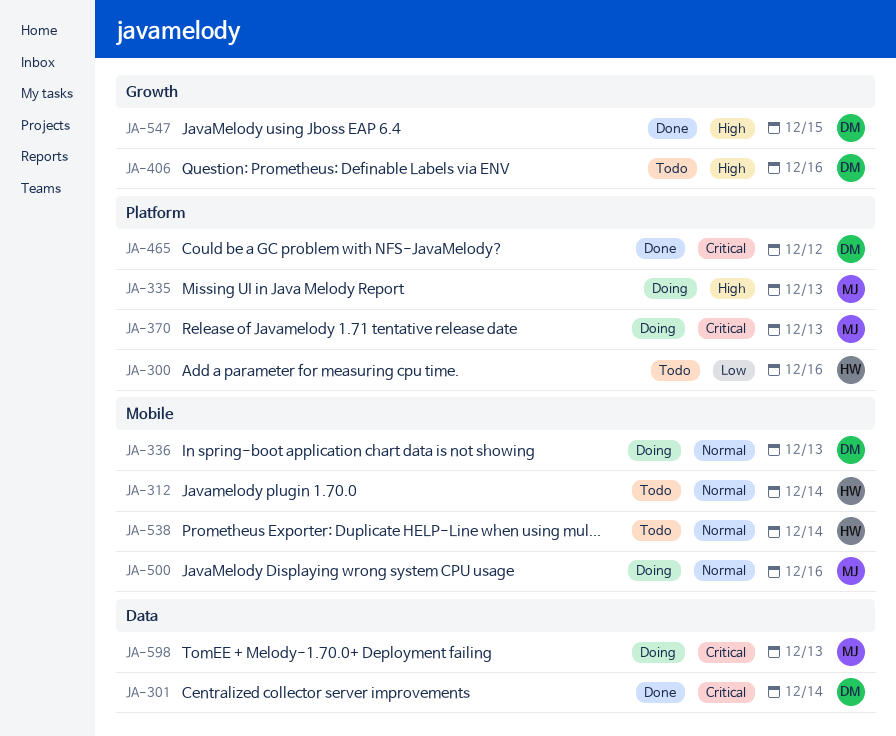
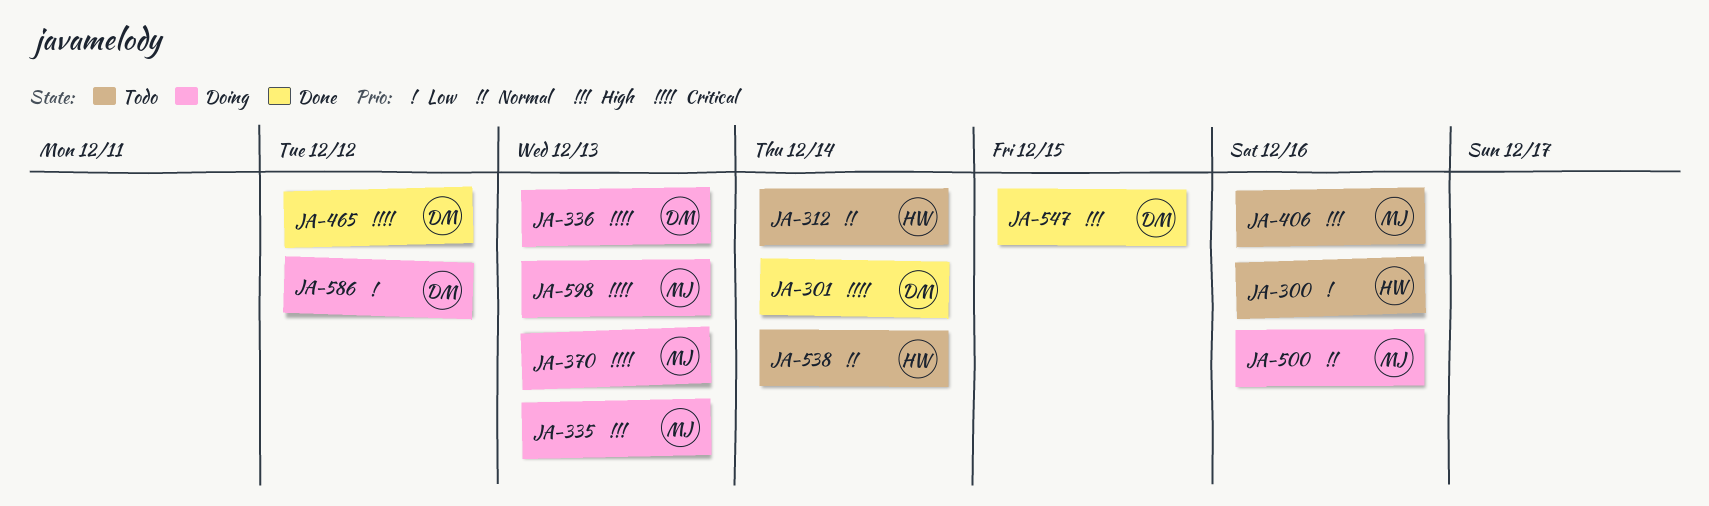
JA-336, priority: Normal -> Critical
JA-406, owner: DM -> MJ
JA-586: none -> present

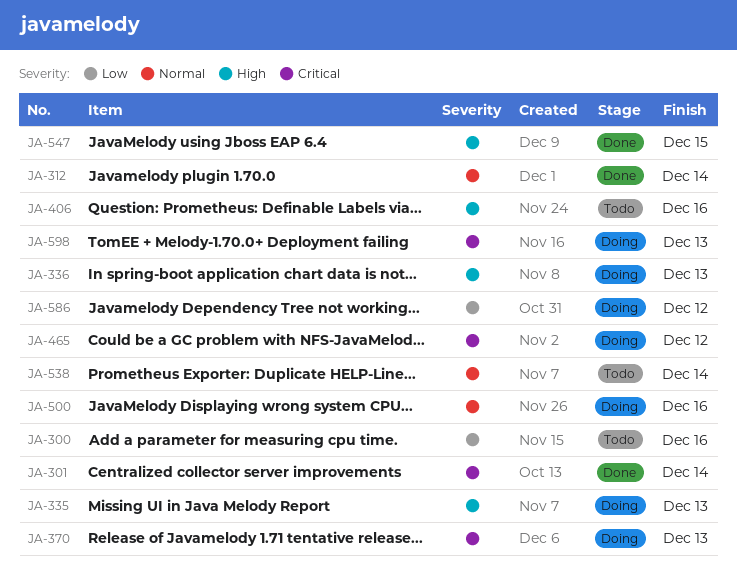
JA-312, status: Todo -> Done
JA-336, priority: Critical -> High
JA-465, status: Done -> Doing

